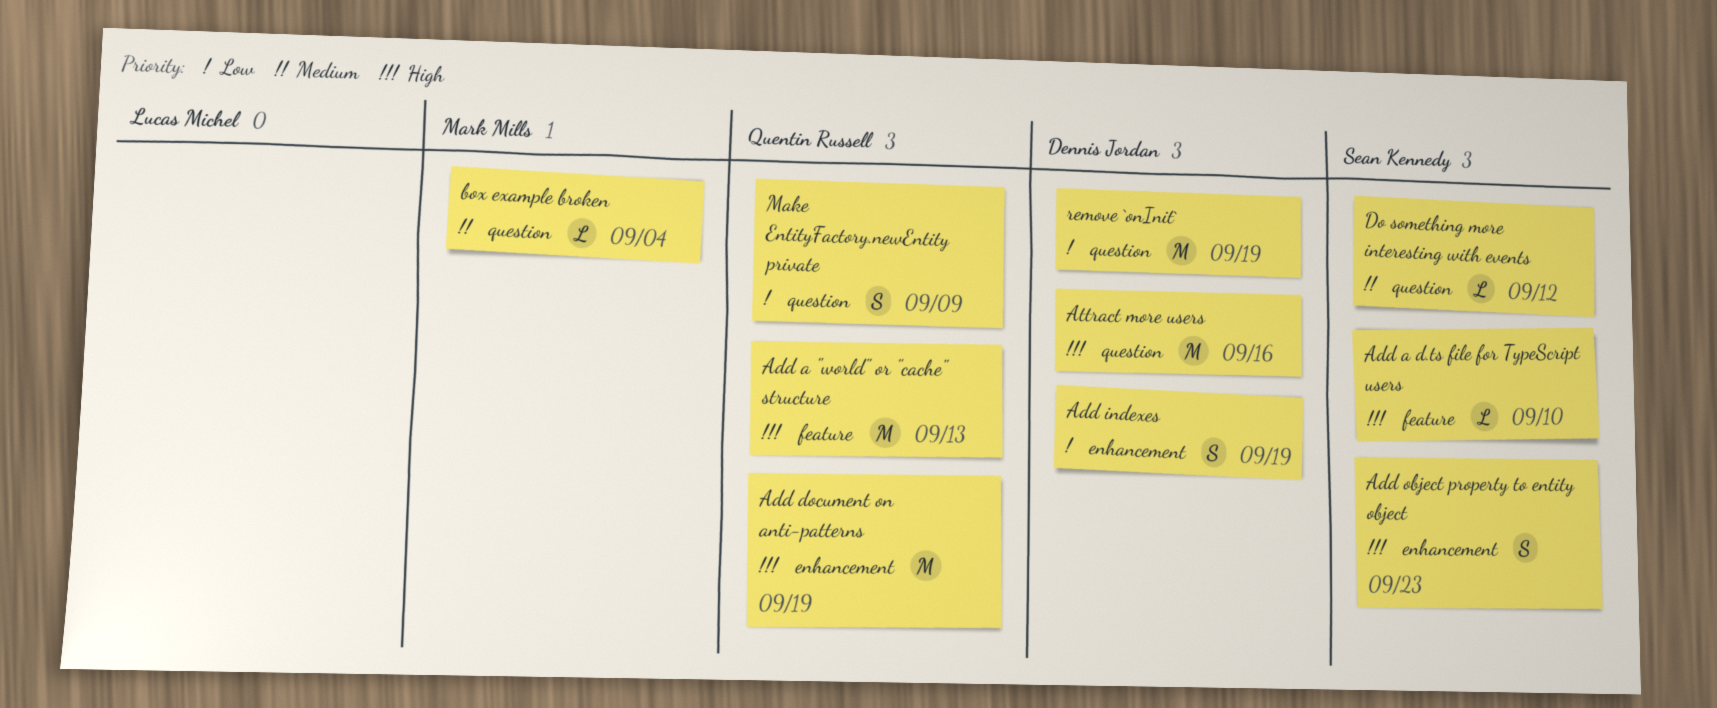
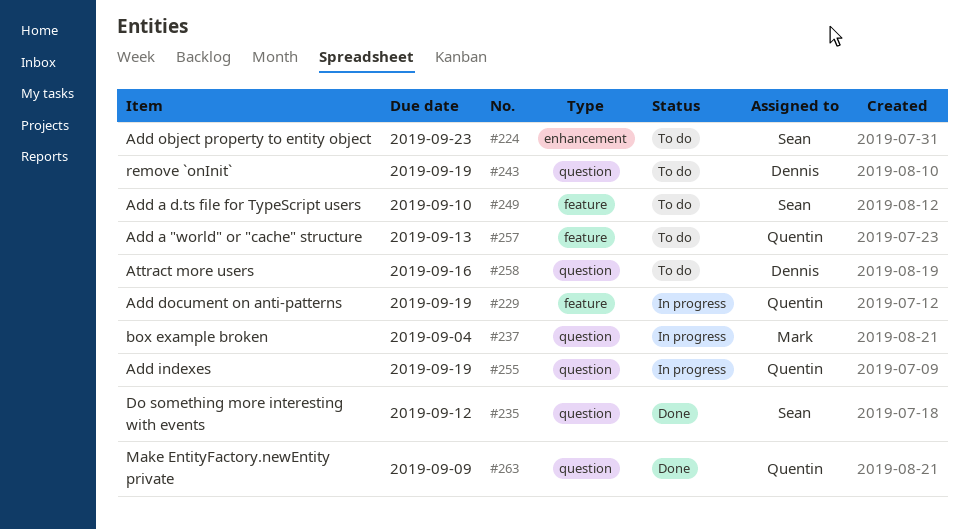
Add document on anti-patterns, label: enhancement -> feature
Add indexes, owner: Dennis Jordan -> Quentin Russell
Add indexes, label: enhancement -> question

